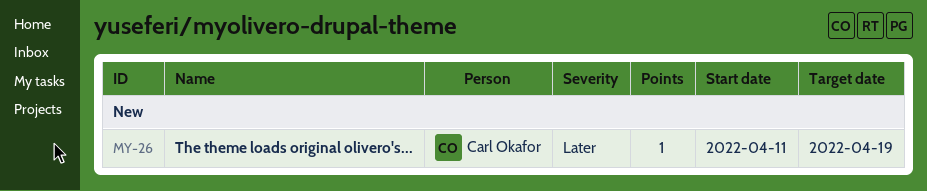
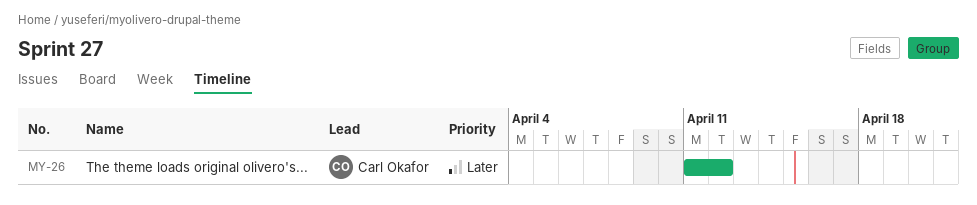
MY-26, due: Apr 19 -> Apr 12

